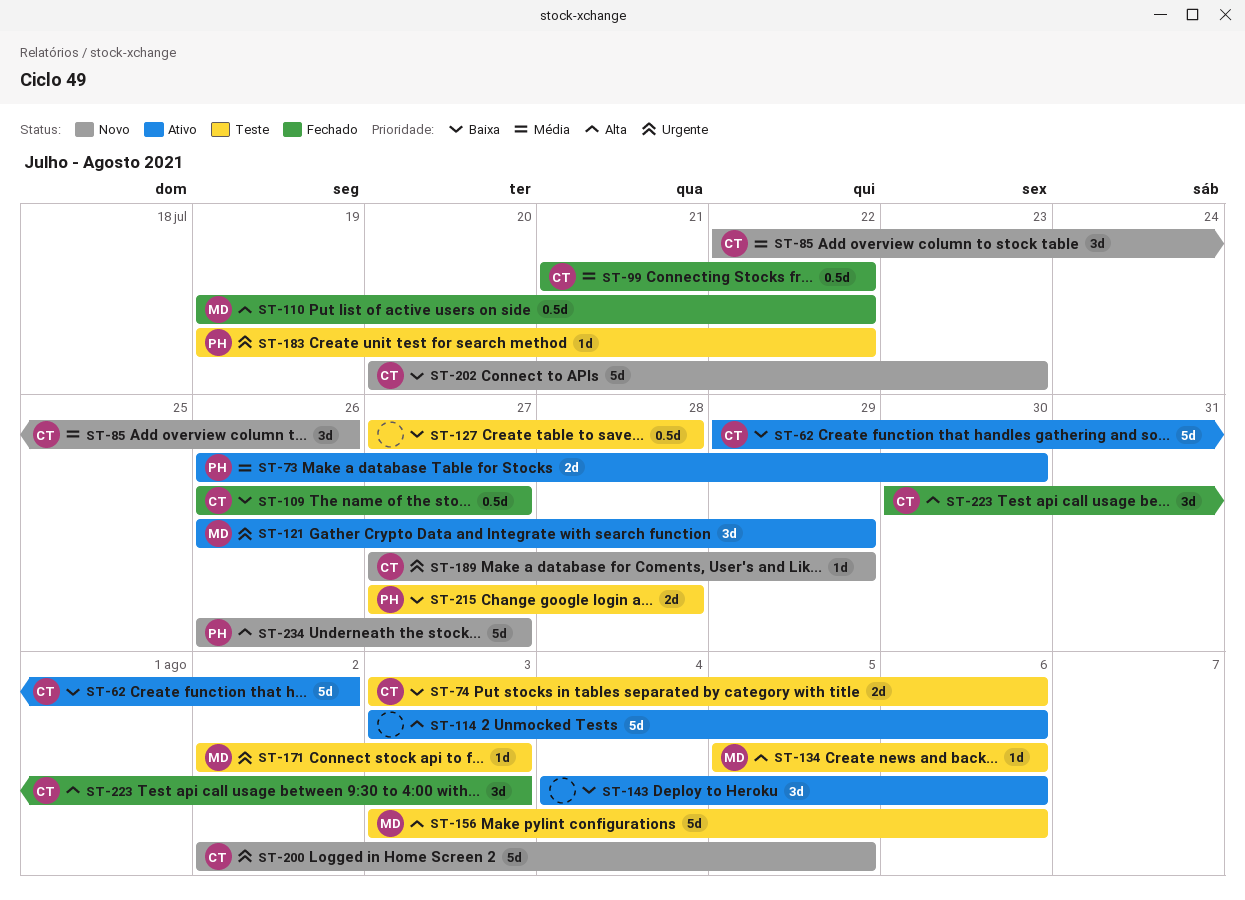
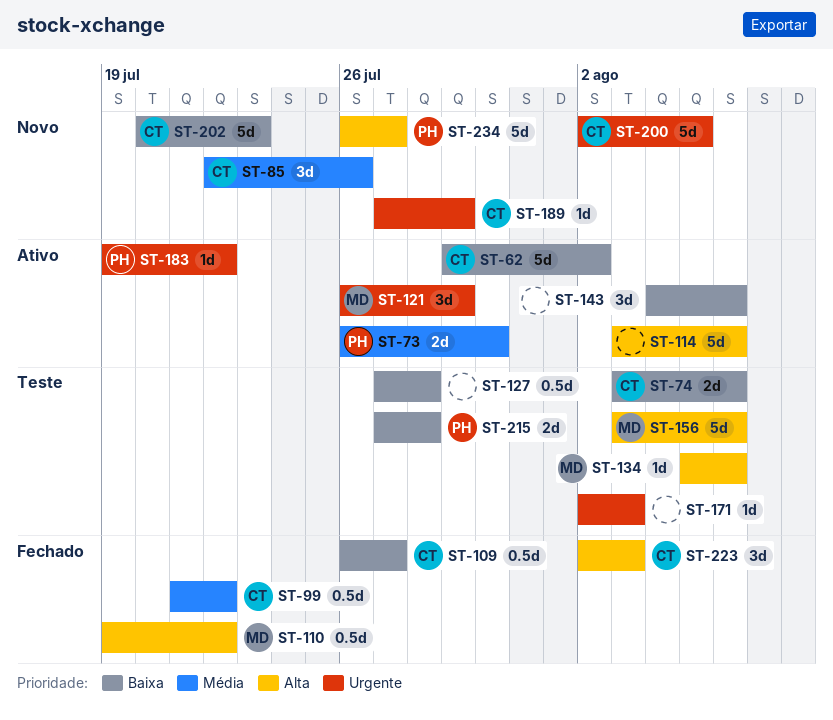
ST-171, owner: MD -> none
ST-183, status: Teste -> Ativo
ST-223, start: Jul 30 -> Aug 2

